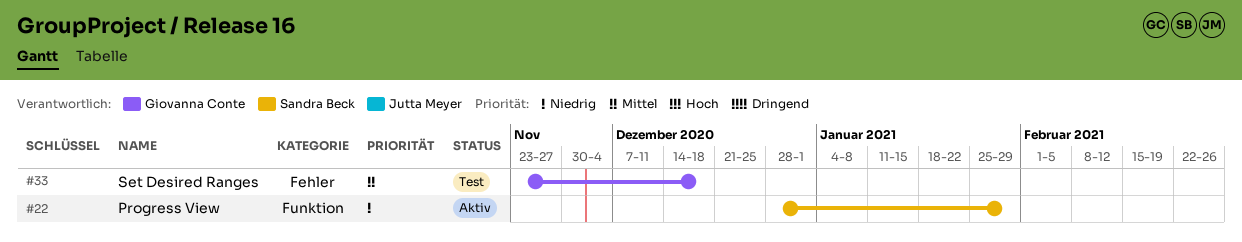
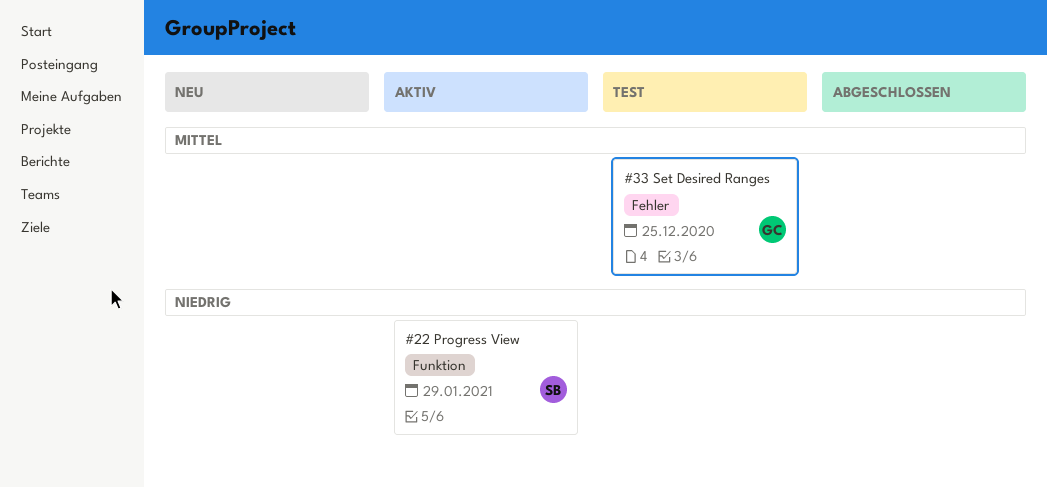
#33, due: Dec 18 -> Dec 25

